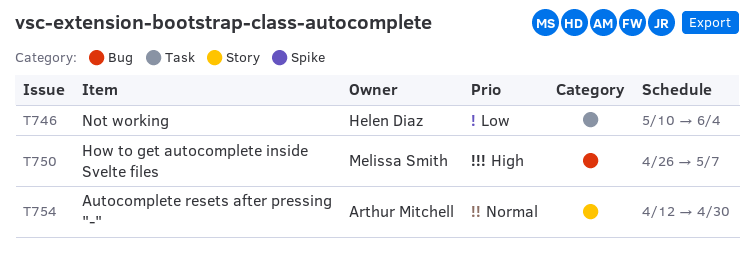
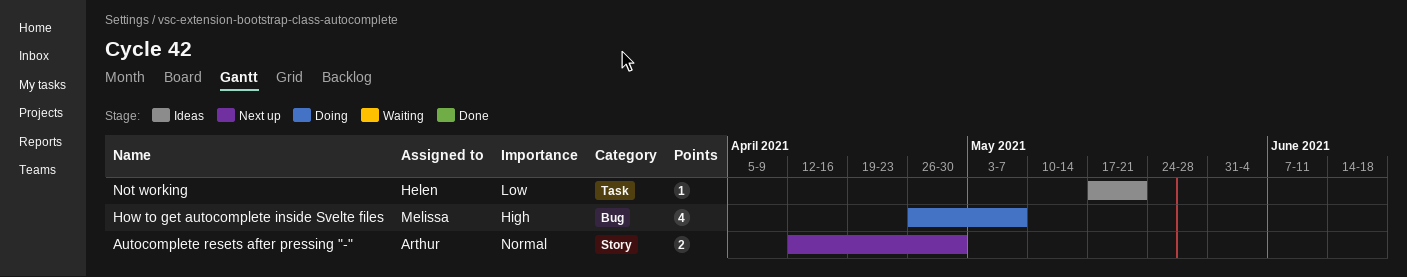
Not working, start: May 10 -> May 17
Not working, due: Jun 4 -> May 21

